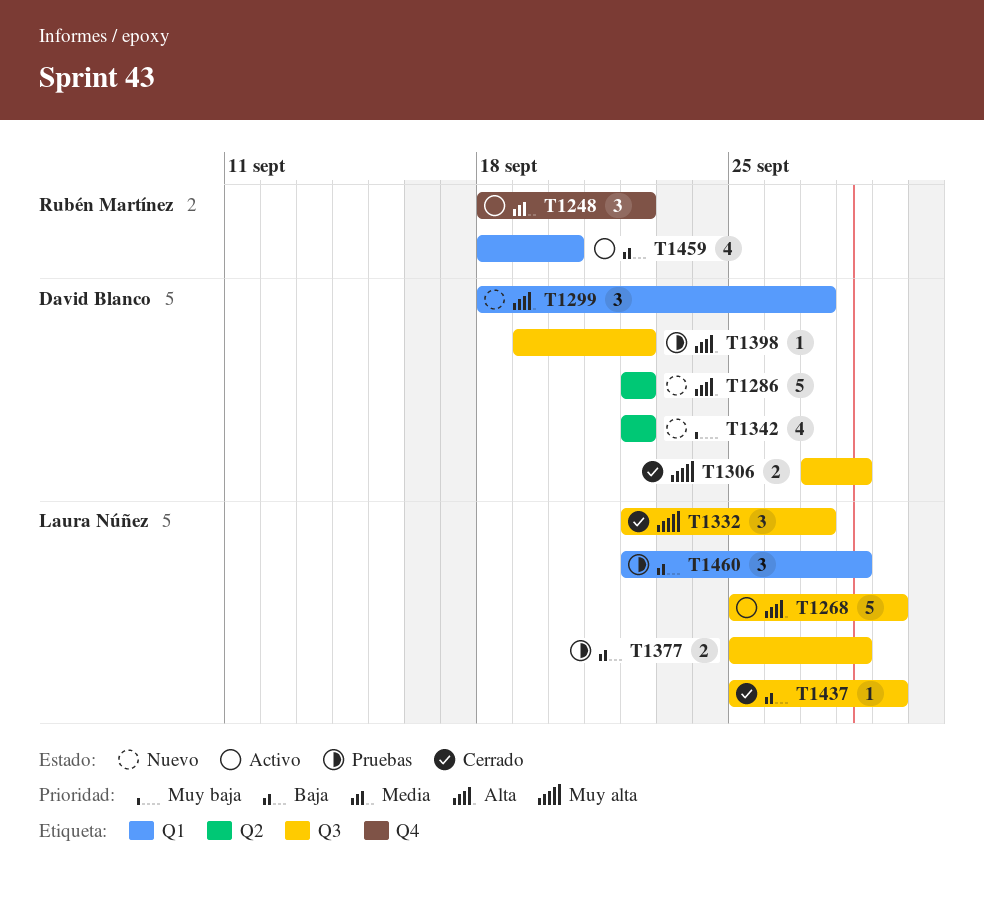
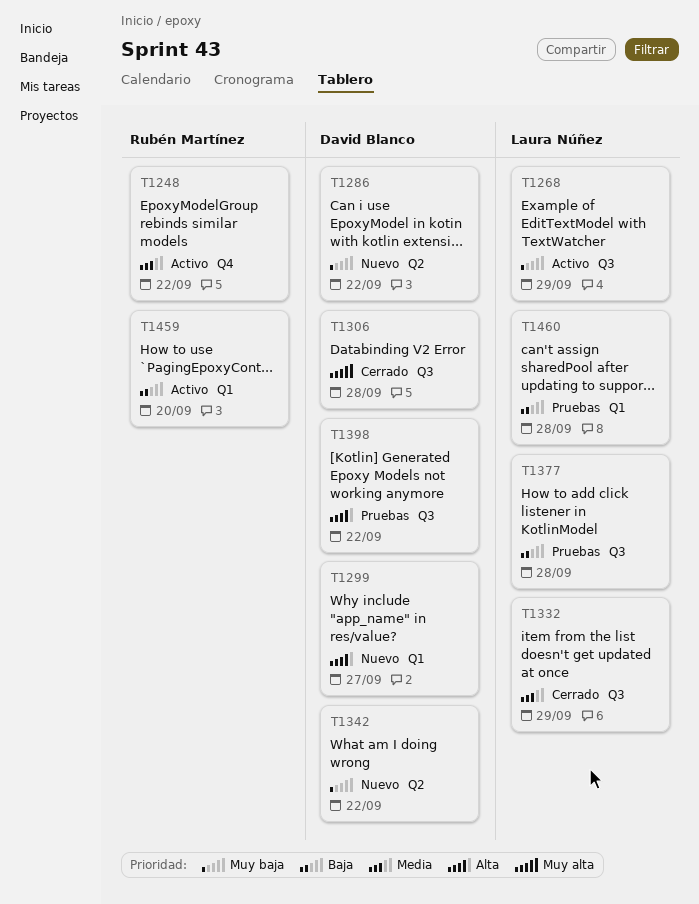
T1268, priority: Alta -> Muy baja
T1286, priority: Alta -> Muy baja
T1332, priority: Muy alta -> Media
T1332, due: Sep 27 -> Sep 29
T1437: present -> none

